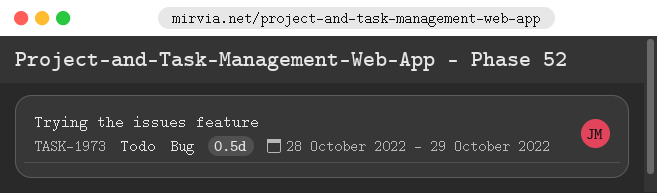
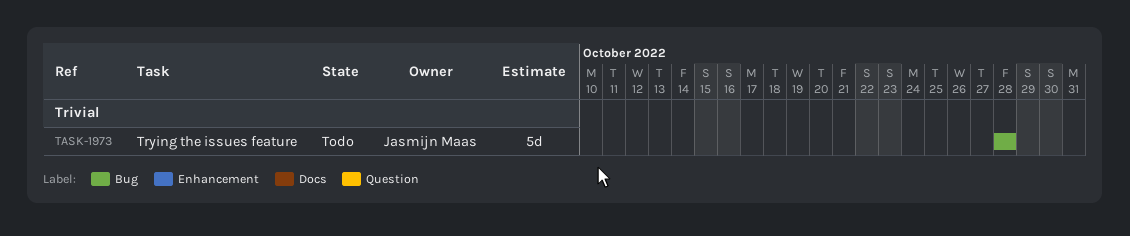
TASK-1973, estimate: 0.5d -> 5d
TASK-1973, due: Oct 29 -> Oct 28

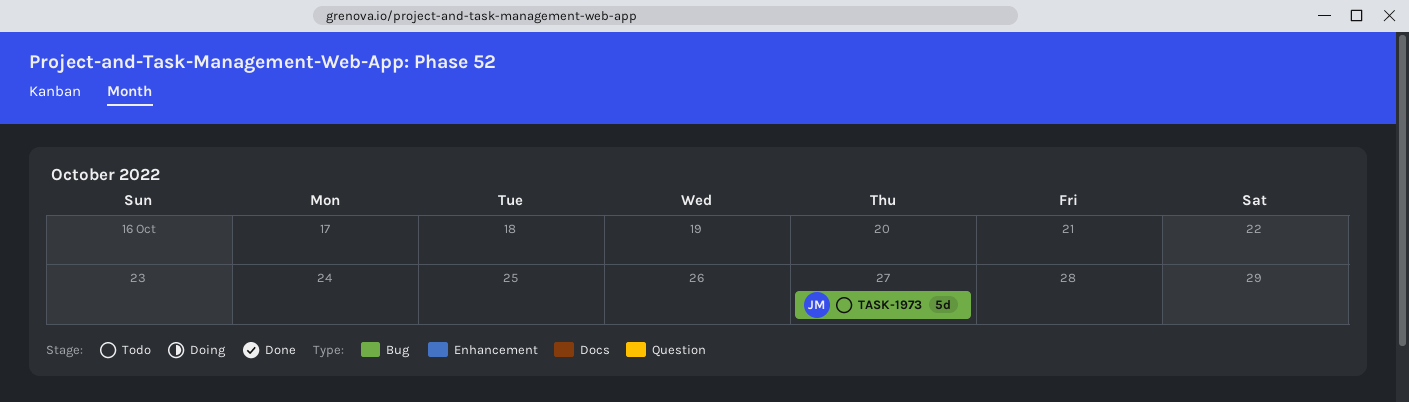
TASK-1973, start: Oct 28 -> Oct 27
TASK-1973, due: Oct 28 -> Oct 27

